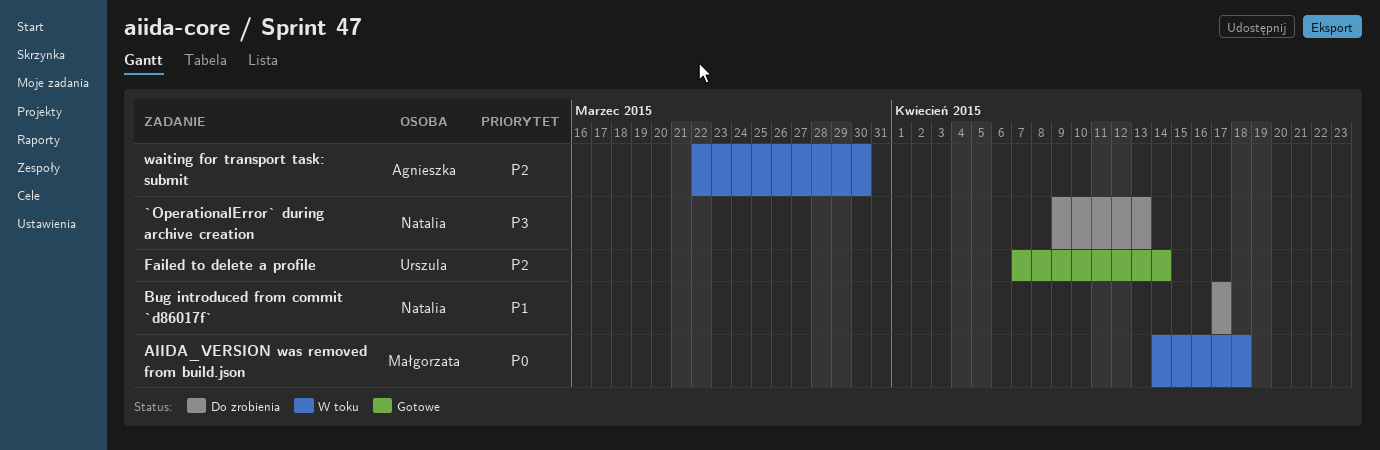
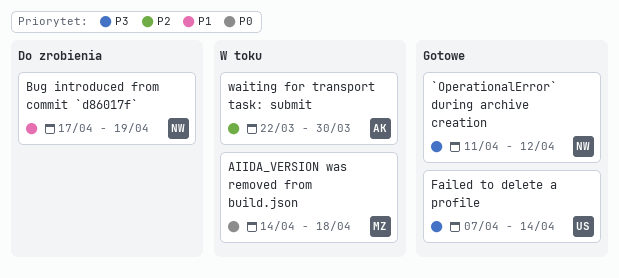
`OperationalError` during archive creation, status: Do zrobienia -> Gotowe
`OperationalError` during archive creation, start: Apr 9 -> Apr 11
`OperationalError` during archive creation, due: Apr 13 -> Apr 12
Bug introduced from commit `d86017f`, due: Apr 17 -> Apr 19
Failed to delete a profile, priority: P2 -> P3

